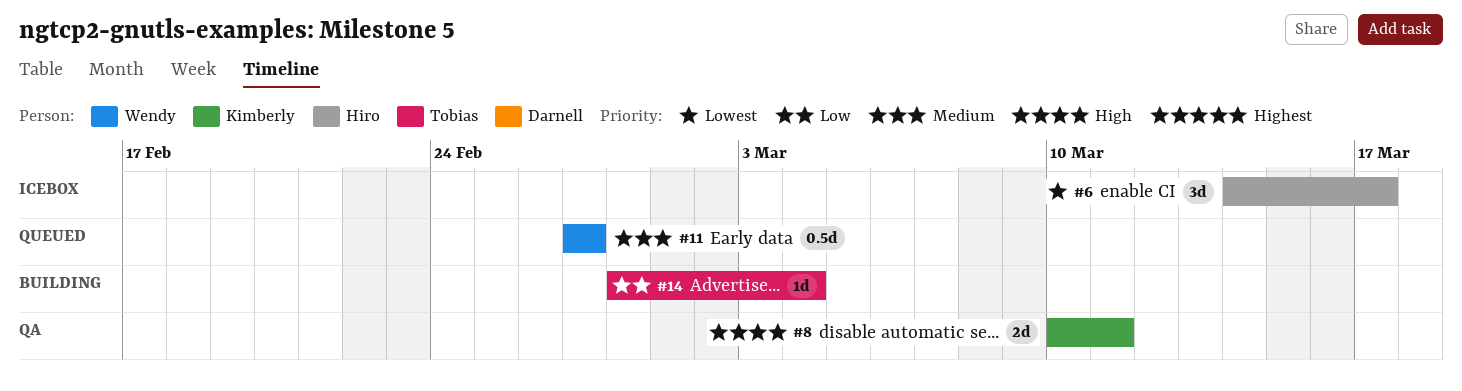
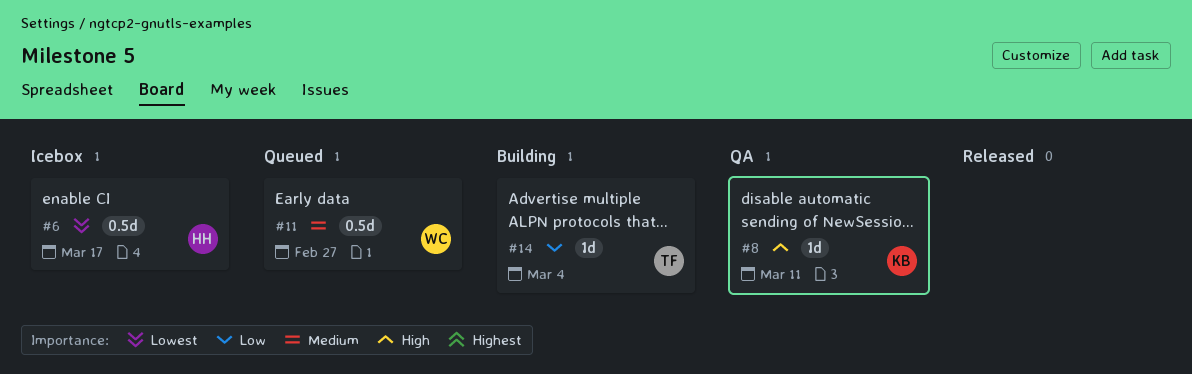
#6, estimate: 3d -> 0.5d
#8, estimate: 2d -> 1d

